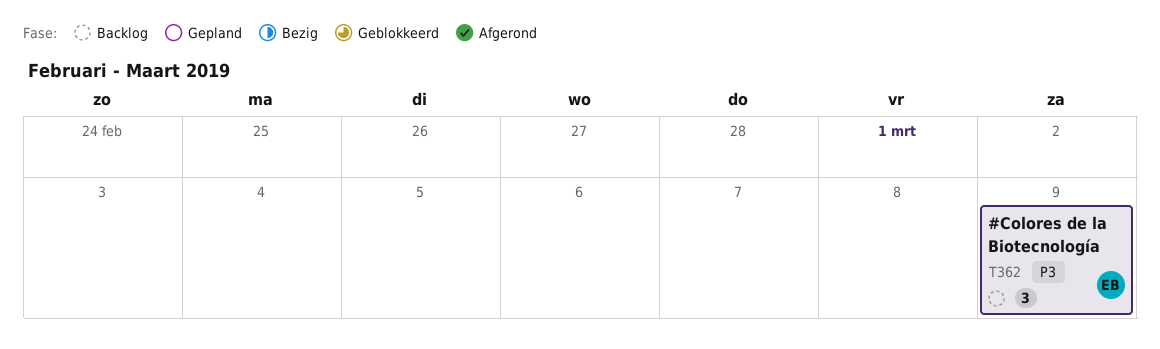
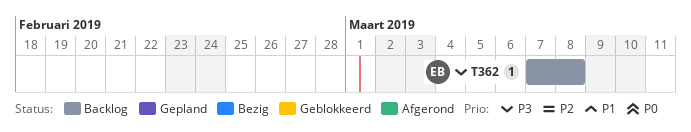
T362, estimate: 3 -> 1
T362, due: Mar 9 -> Mar 8

